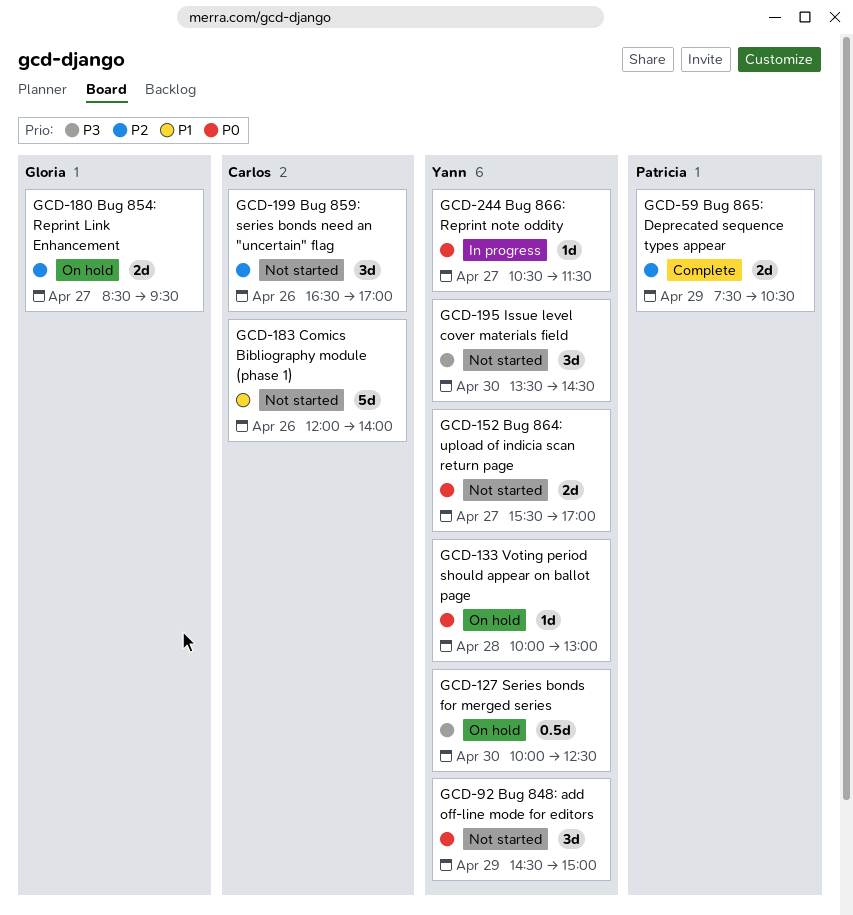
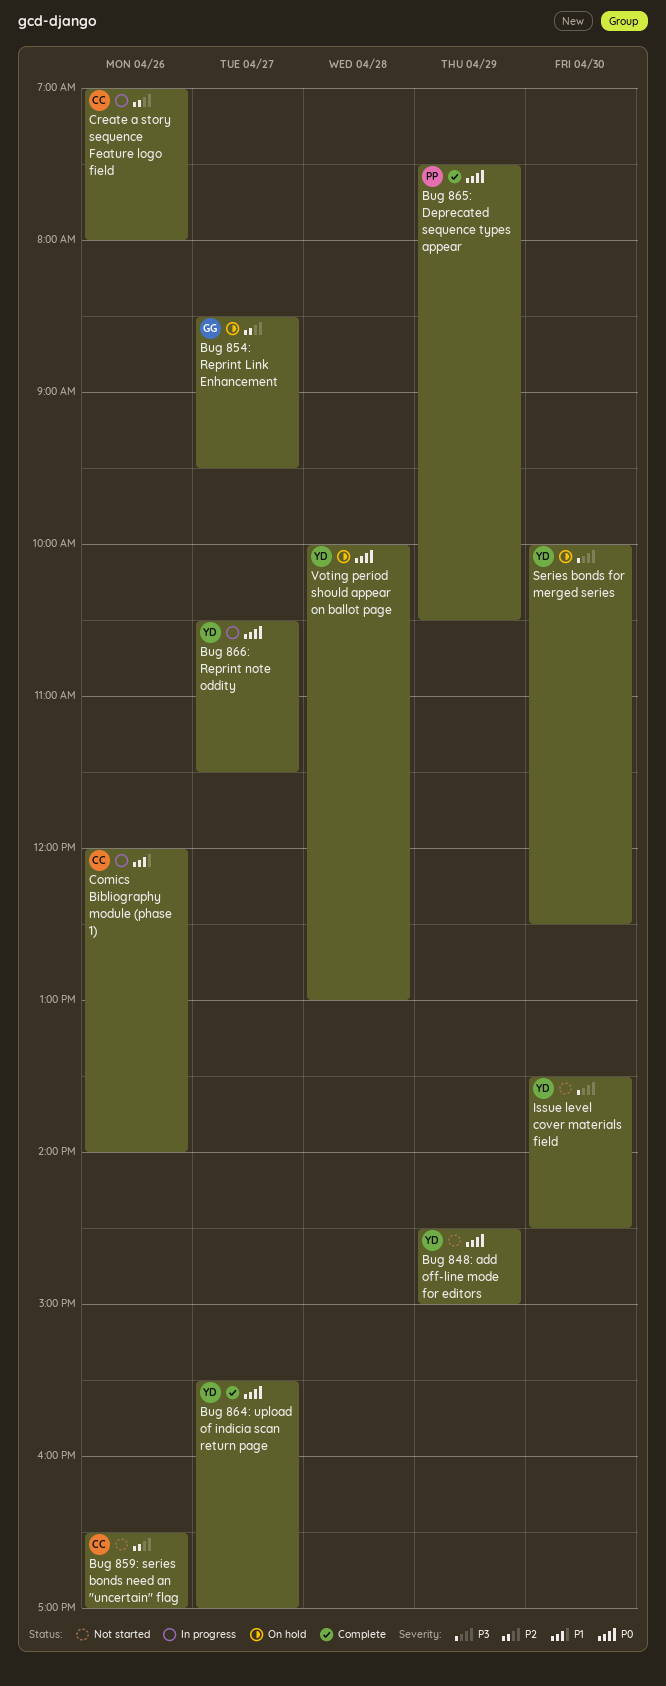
Bug 864: upload of indicia scan return page, status: Not started -> Complete
Bug 865: Deprecated sequence types appear, priority: P2 -> P0
Comics Bibliography module (phase 1), status: Not started -> In progress
Create a story sequence Feature logo field: none -> present

